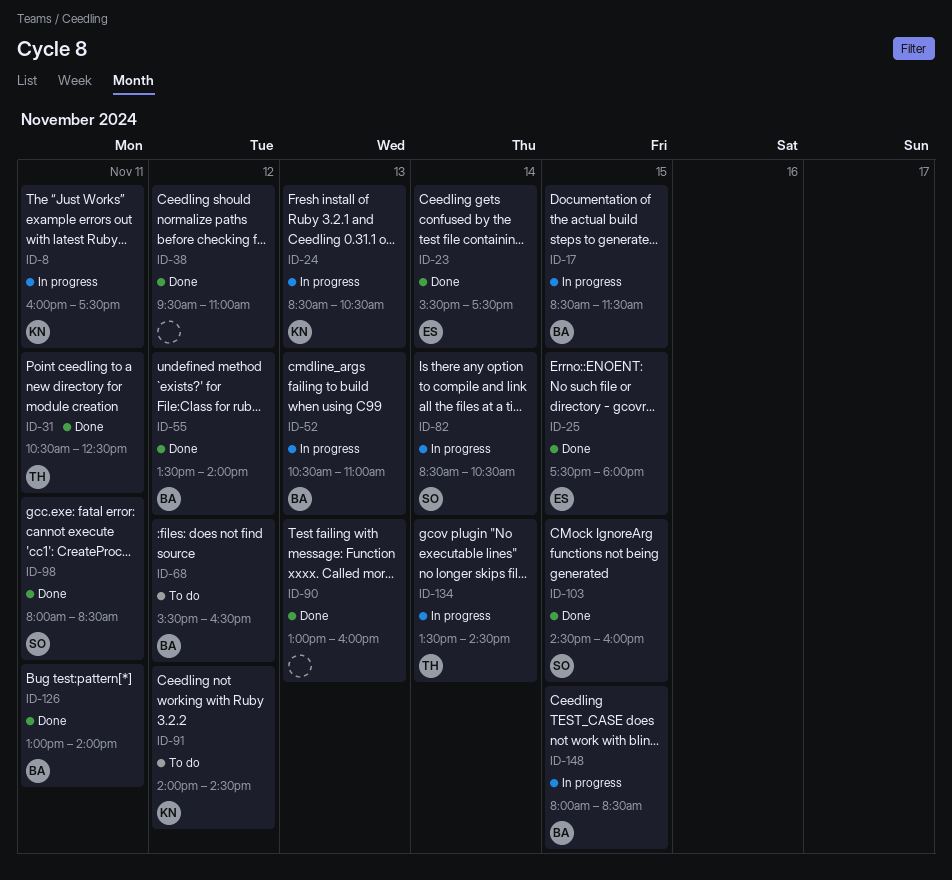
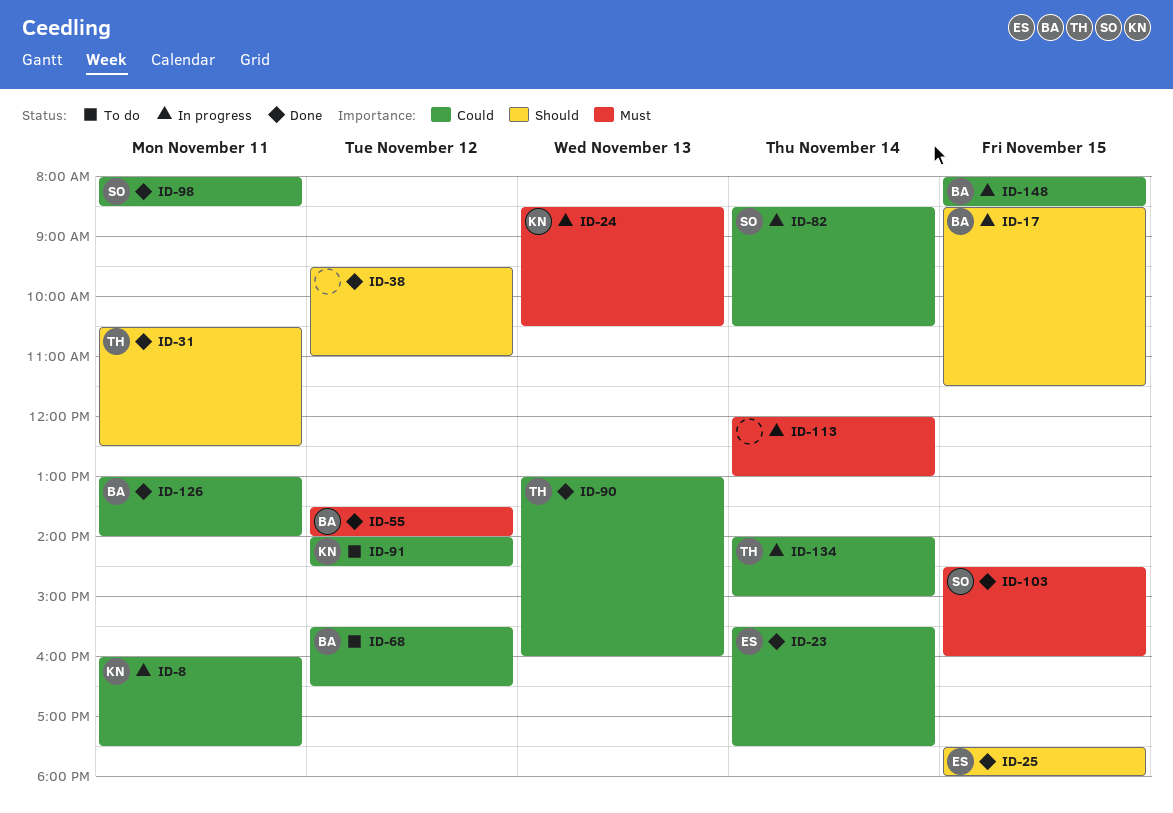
ID-52: present -> none
ID-90, owner: none -> TH
ID-113: none -> present
ID-134, begins: 13:30 -> 14:00
ID-134, ends: 14:30 -> 15:00

